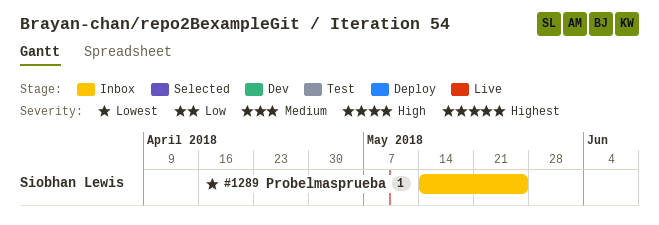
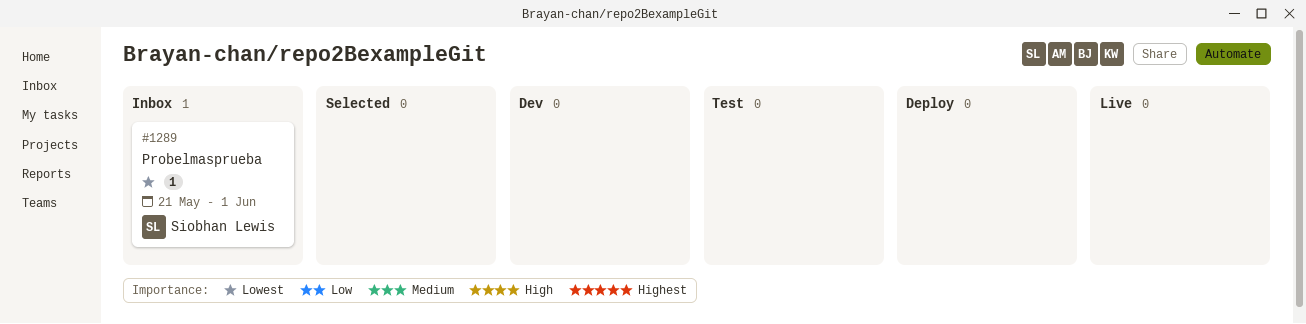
#1289, start: May 14 -> May 21
#1289, due: May 25 -> Jun 1

